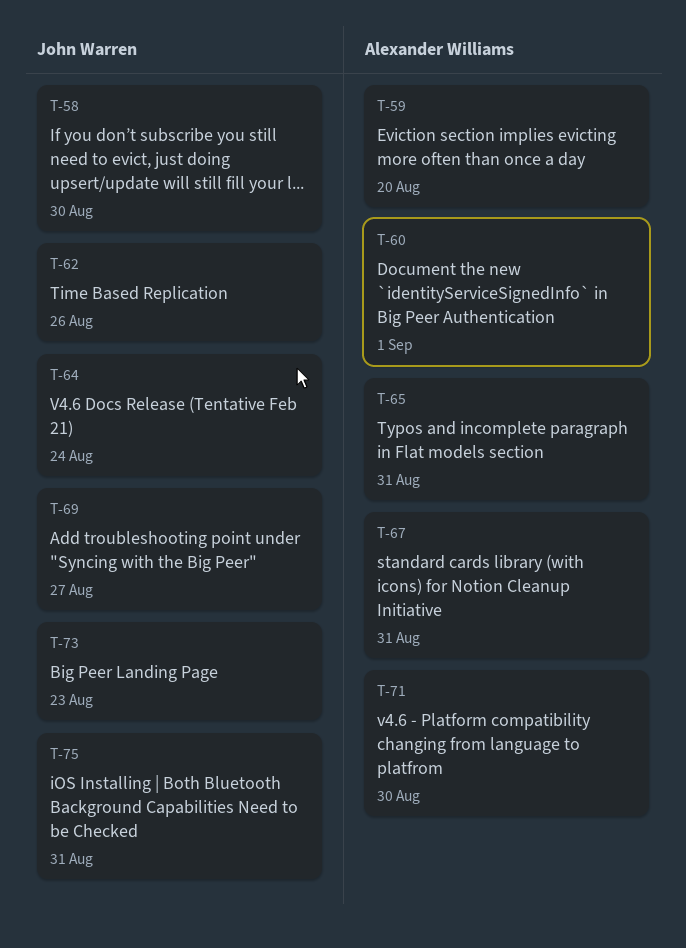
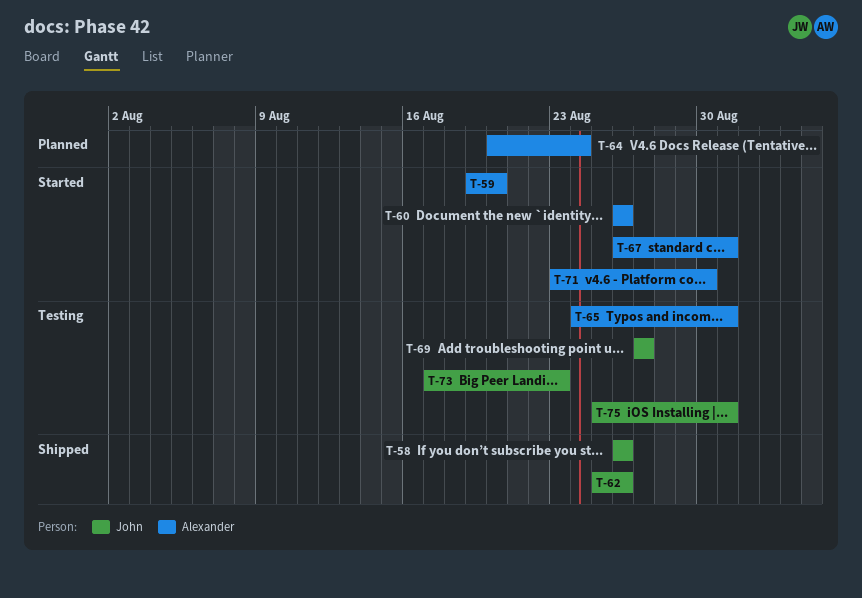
T-58, due: Aug 30 -> Aug 26
T-60, due: Sep 1 -> Aug 26
T-64, owner: John Warren -> Alexander Williams

